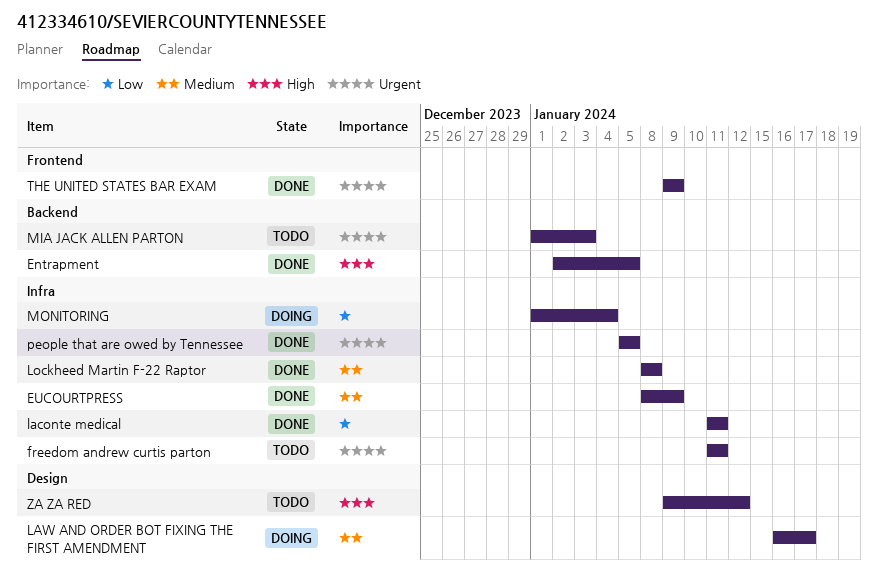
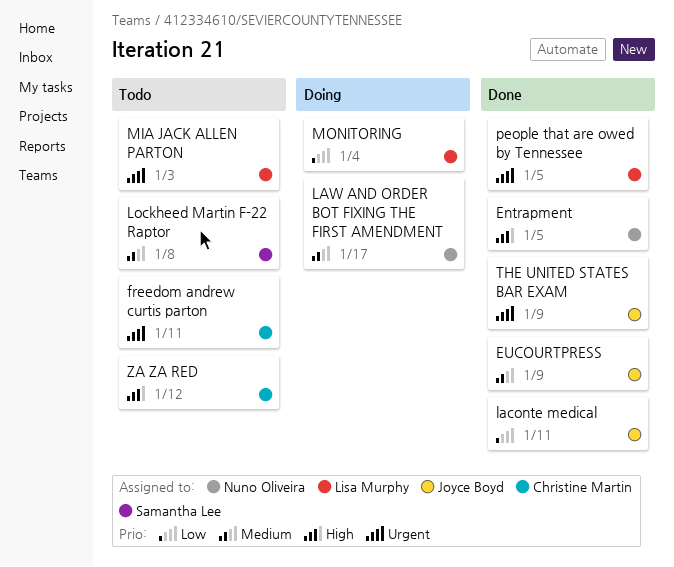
Lockheed Martin F-22 Raptor, status: Done -> Todo

